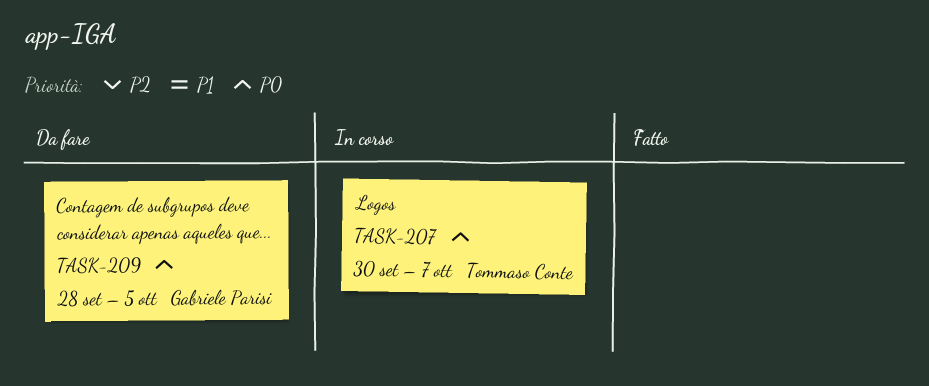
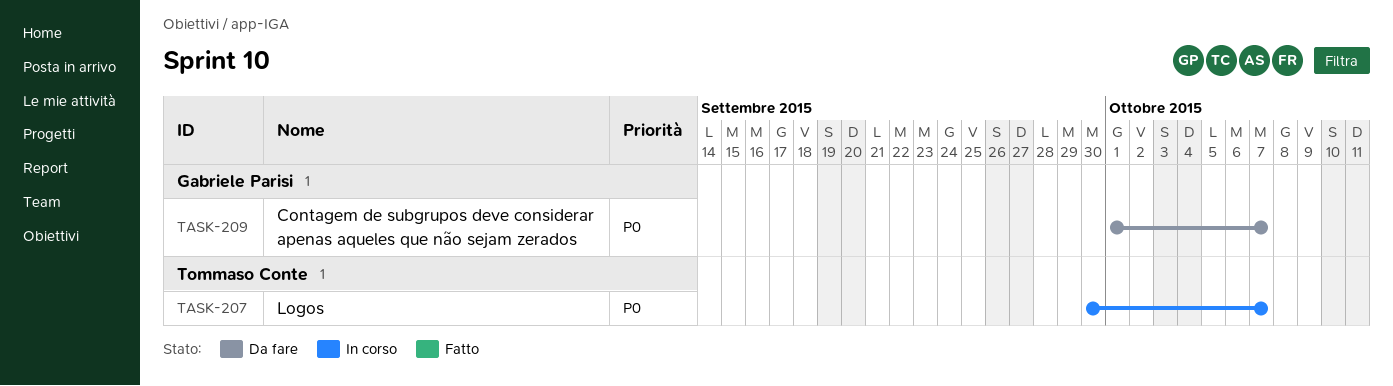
TASK-209, start: Sep 28 -> Oct 1
TASK-209, due: Oct 5 -> Oct 7

